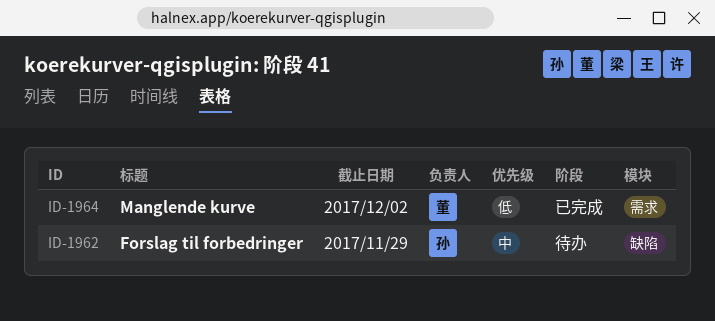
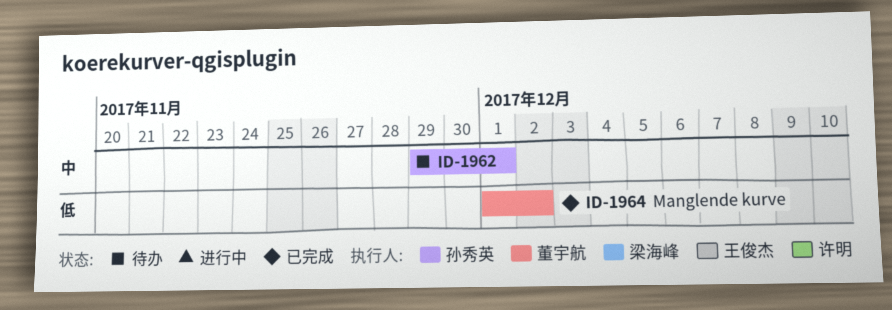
ID-1962, due: Nov 29 -> Dec 1

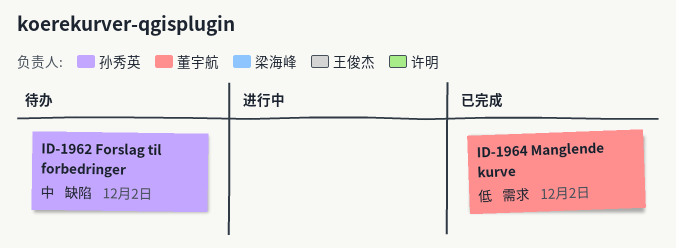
ID-1962, due: Dec 1 -> Dec 2

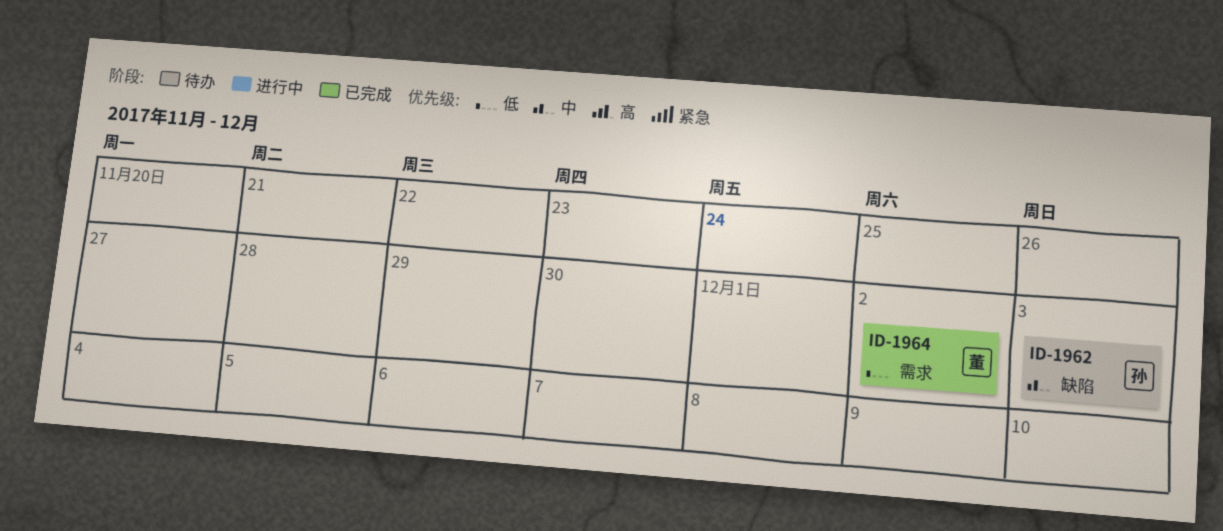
ID-1962, due: Dec 2 -> Dec 3

